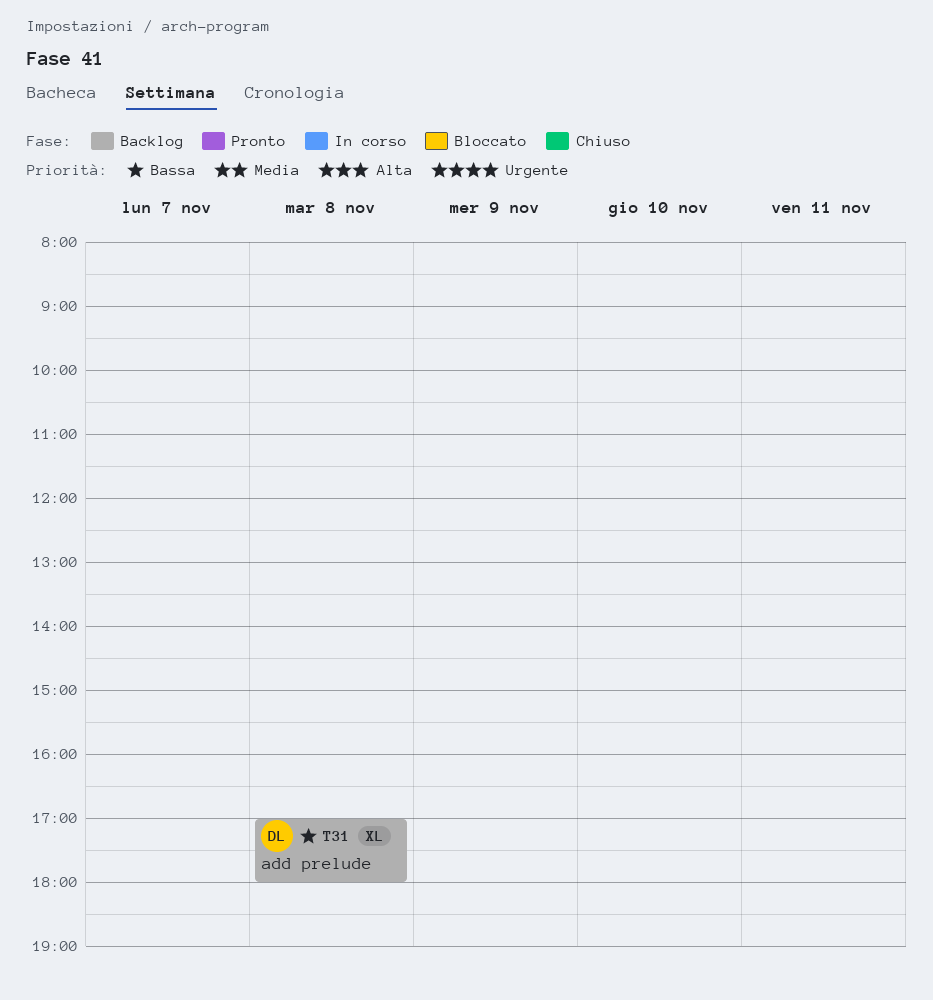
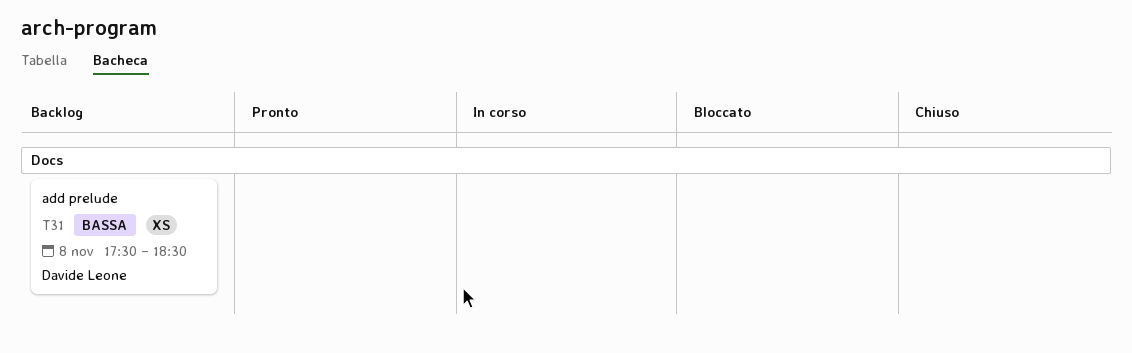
T31, estimate: XL -> XS
T31, begins: 17:00 -> 17:30
T31, ends: 18:00 -> 18:30

